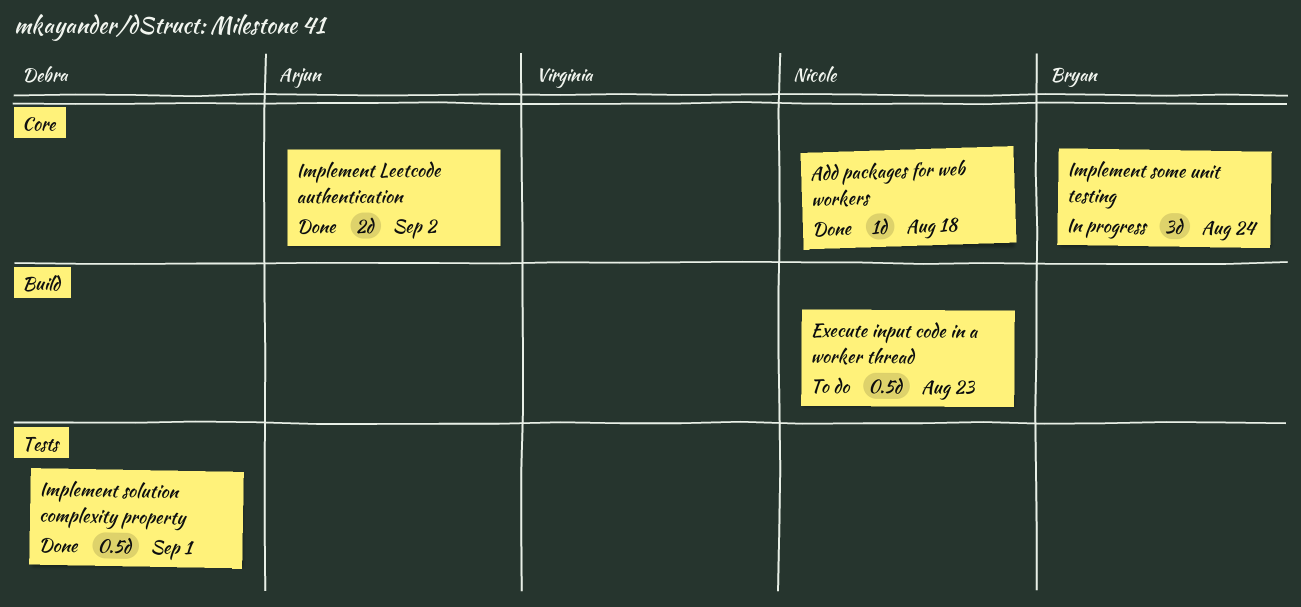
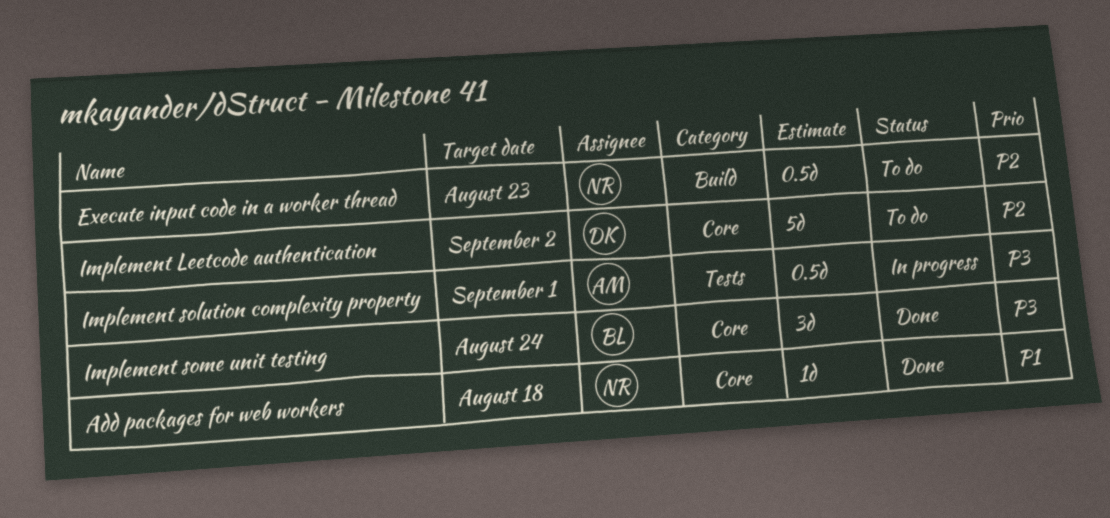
Implement Leetcode authentication, status: Done -> To do
Implement Leetcode authentication, owner: Arjun -> Debra
Implement Leetcode authentication, estimate: 2d -> 5d
Implement solution complexity property, status: Done -> In progress
Implement solution complexity property, owner: Debra -> Arjun
Implement some unit testing, status: In progress -> Done

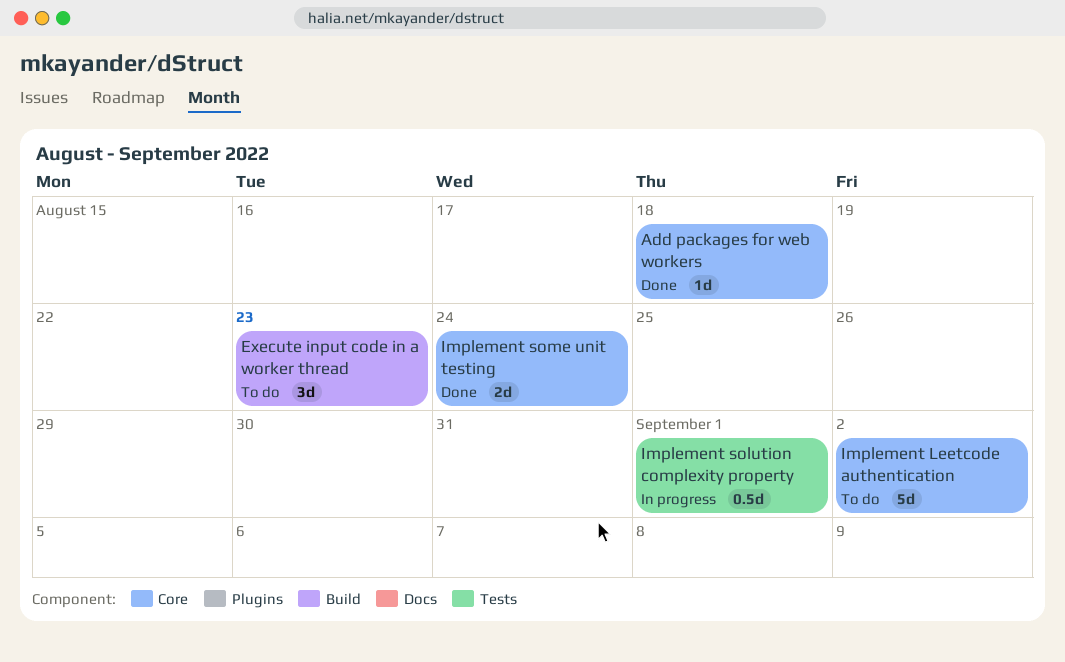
Execute input code in a worker thread, estimate: 0.5d -> 3d
Implement some unit testing, estimate: 3d -> 2d

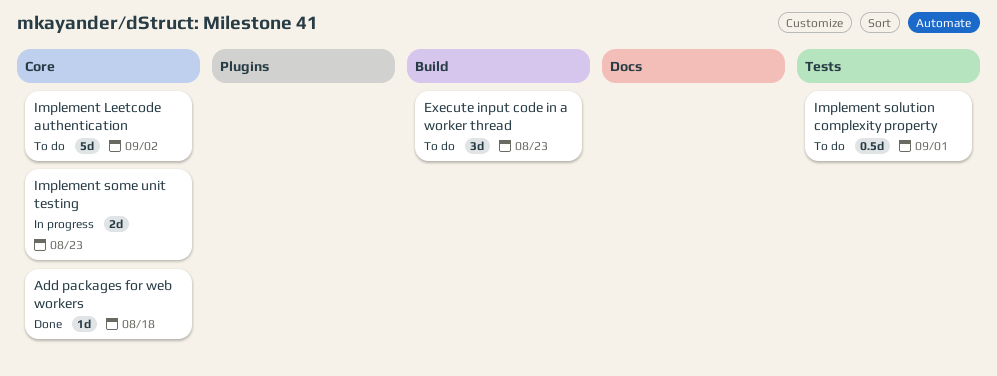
Implement solution complexity property, status: In progress -> To do
Implement some unit testing, status: Done -> In progress
Implement some unit testing, due: Aug 24 -> Aug 23

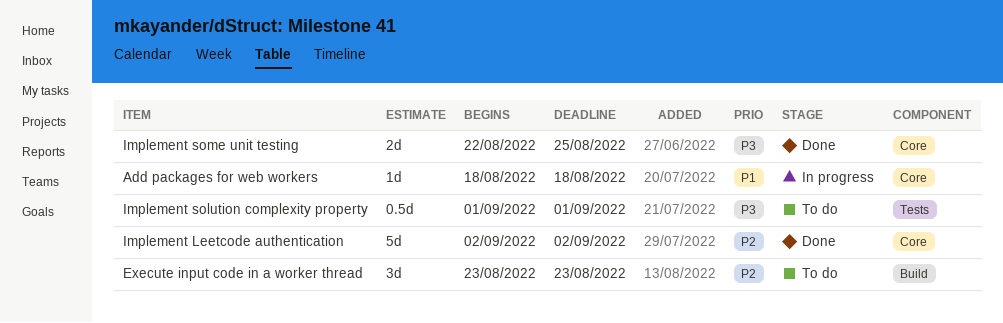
Add packages for web workers, status: Done -> In progress
Implement Leetcode authentication, status: To do -> Done
Implement some unit testing, status: In progress -> Done
Implement some unit testing, due: Aug 23 -> Aug 25

